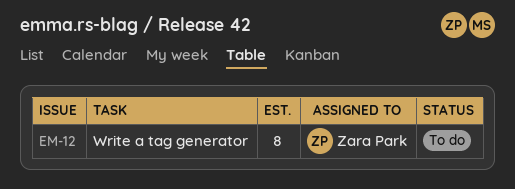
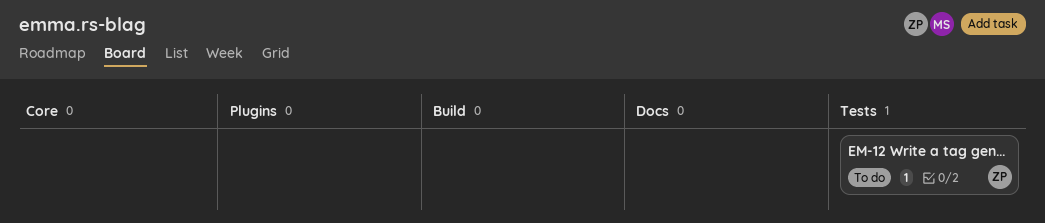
EM-12, estimate: 8 -> 1

